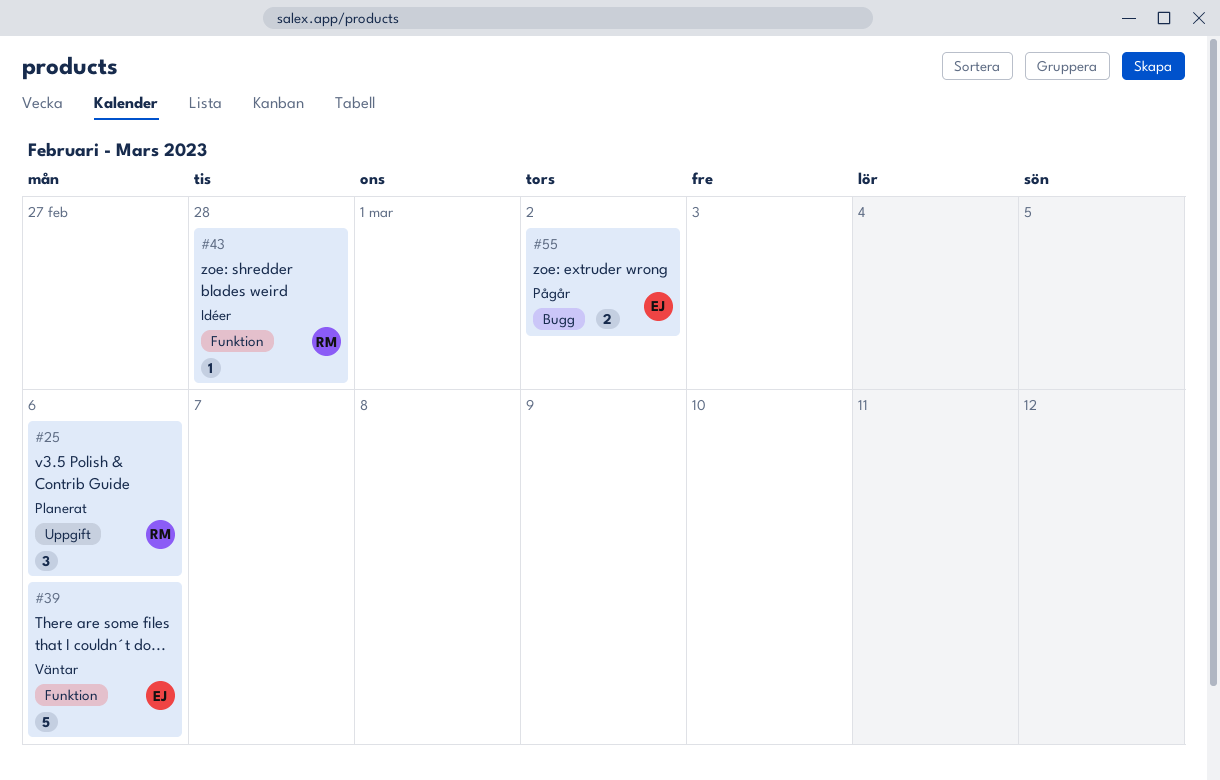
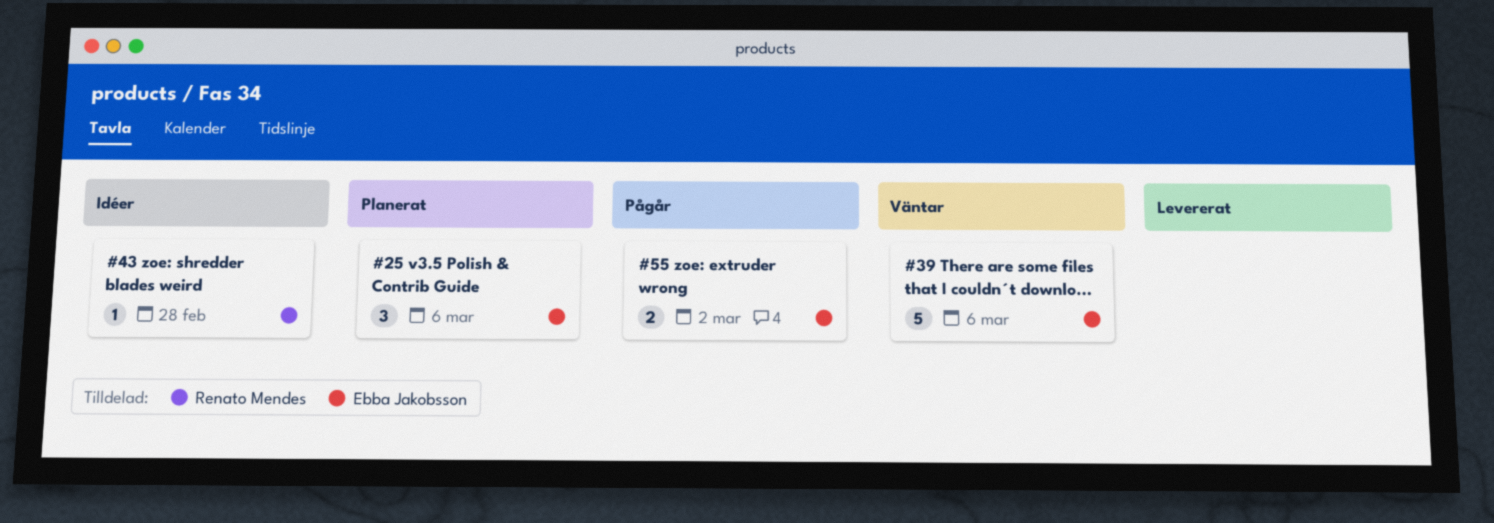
#25, owner: Renato Mendes -> Ebba Jakobsson

